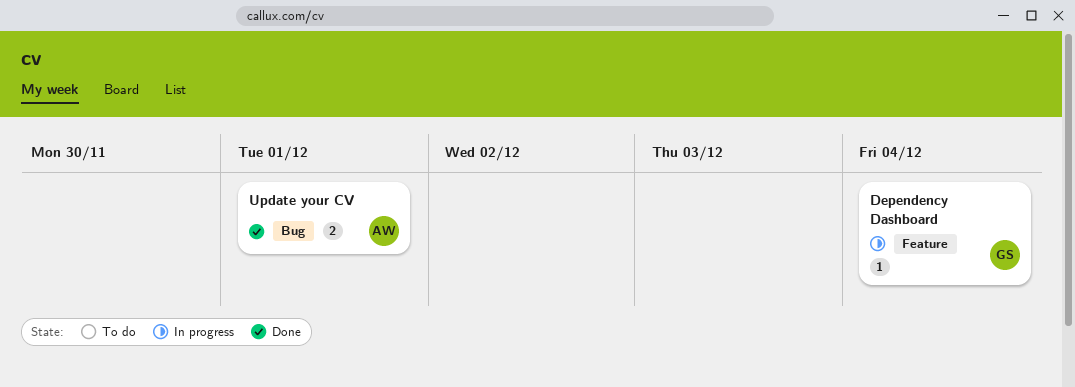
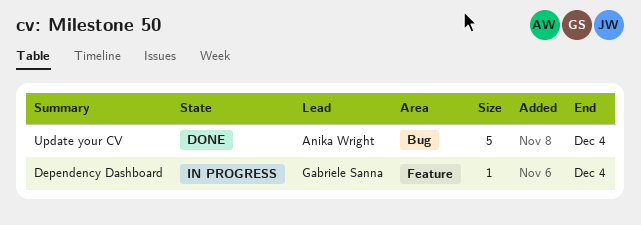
Update your CV, estimate: 2 -> 5
Update your CV, due: Dec 1 -> Dec 4

